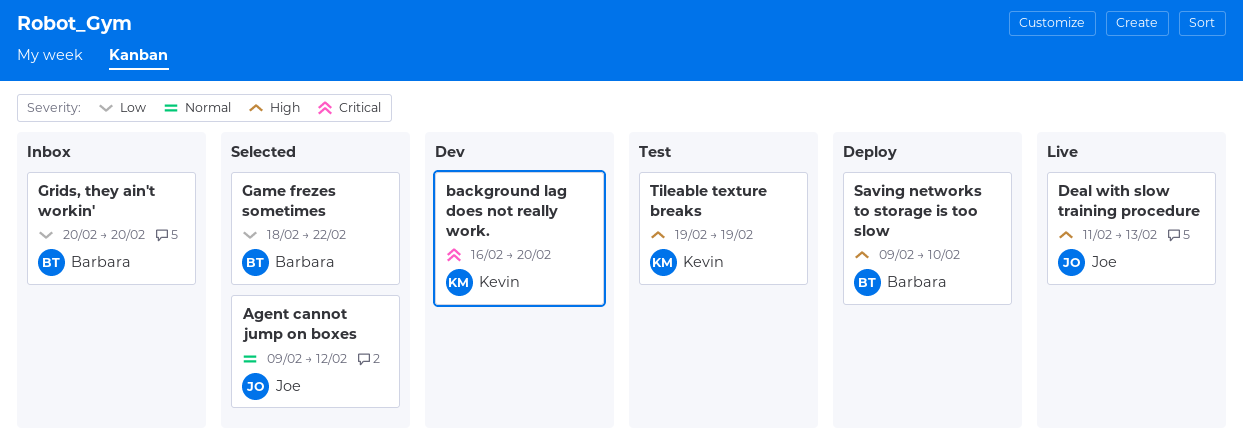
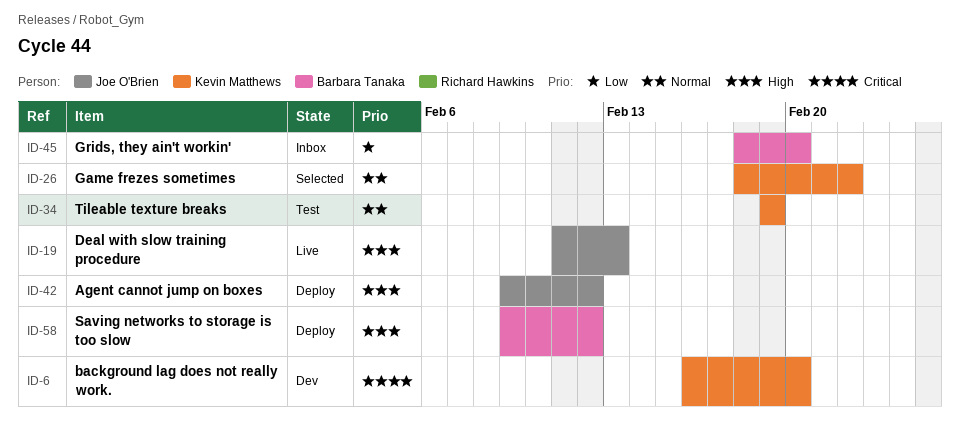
Agent cannot jump on boxes, status: Selected -> Deploy
Agent cannot jump on boxes, priority: Normal -> High
Game frezes sometimes, owner: Barbara Tanaka -> Kevin Matthews
Game frezes sometimes, priority: Low -> Normal
Grids, they ain't workin', start: Feb 20 -> Feb 18
Saving networks to storage is too slow, due: Feb 10 -> Feb 12
Tileable texture breaks, priority: High -> Normal

